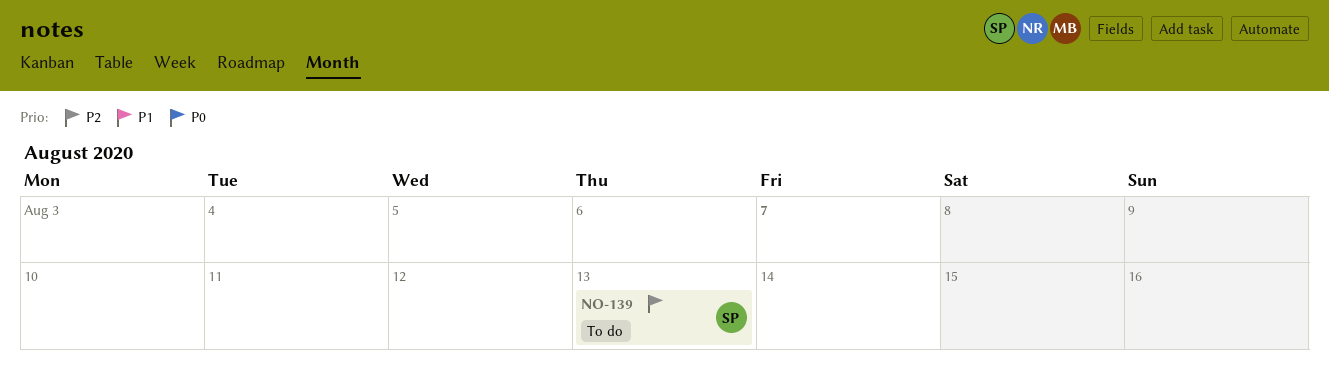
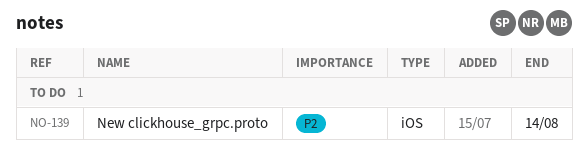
NO-139, due: Aug 13 -> Aug 14

